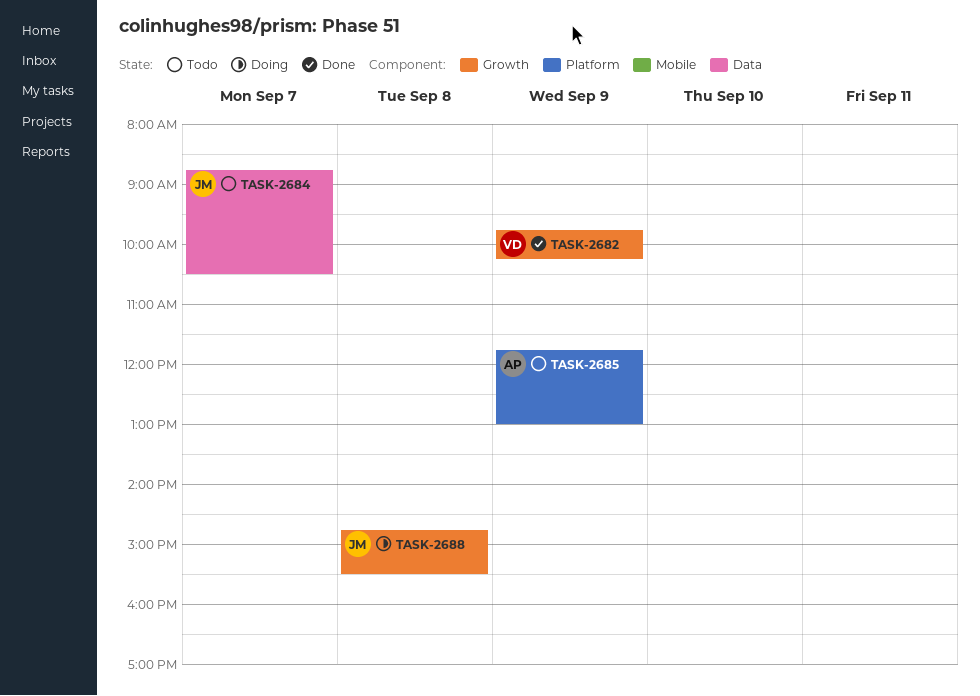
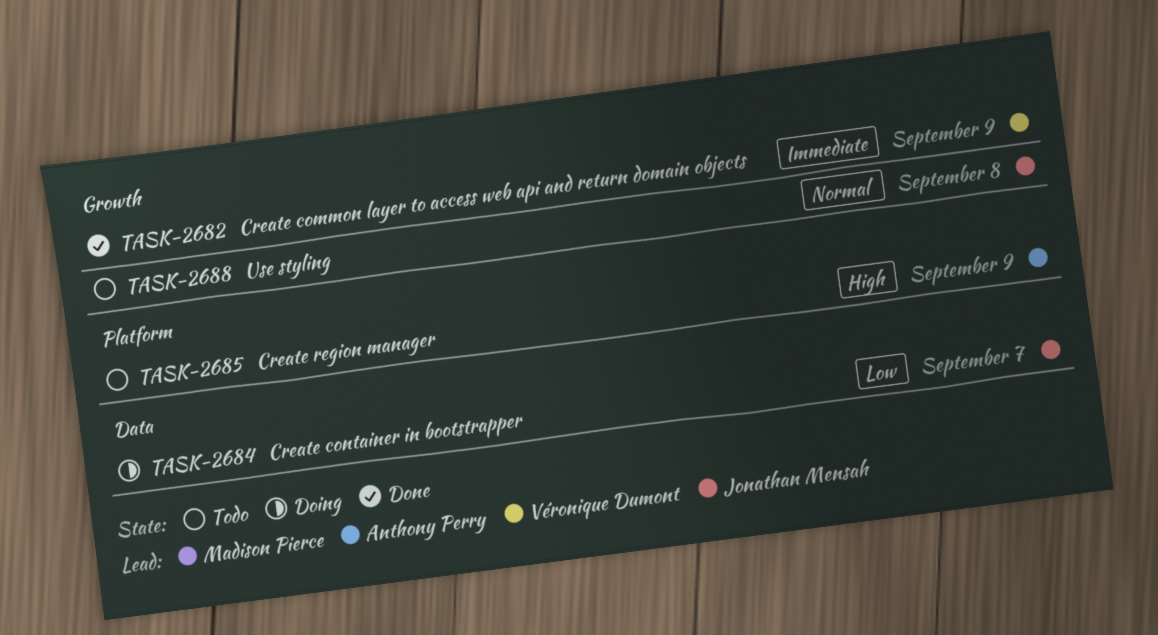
TASK-2684, status: Todo -> Doing
TASK-2688, status: Doing -> Todo

